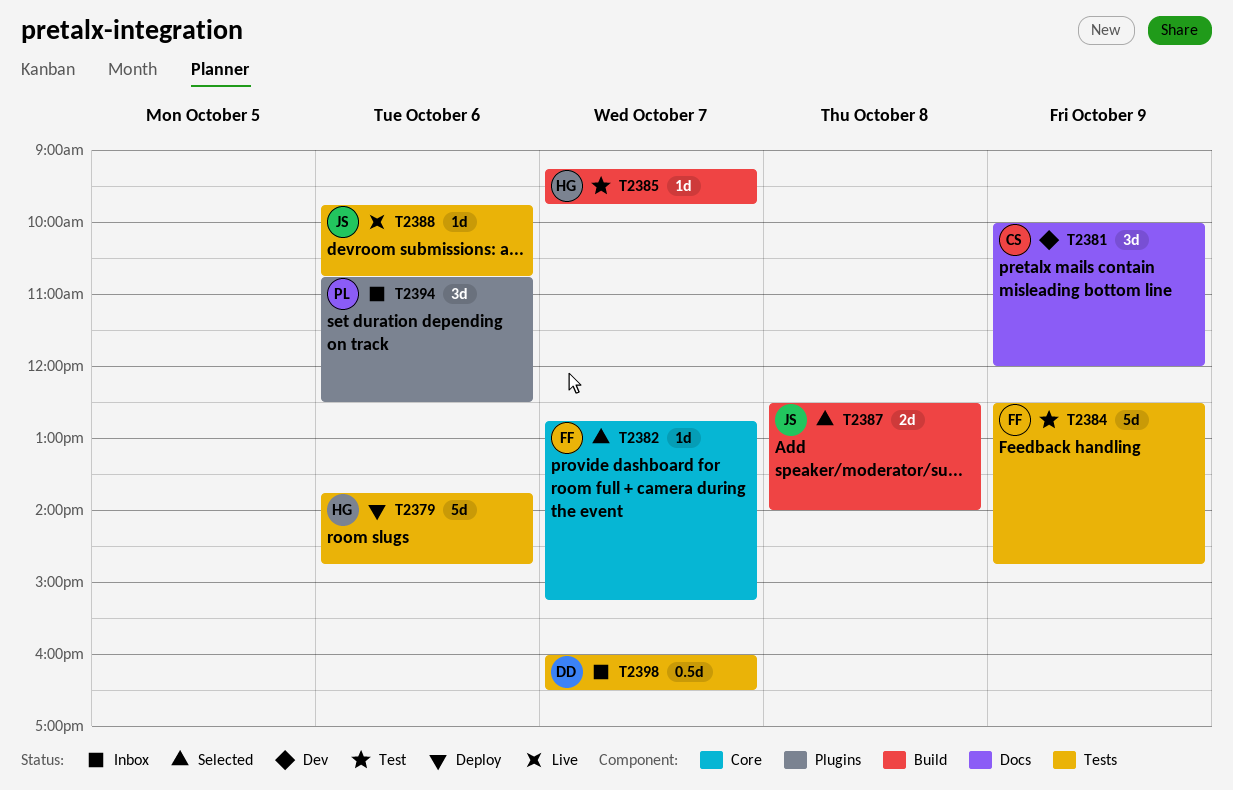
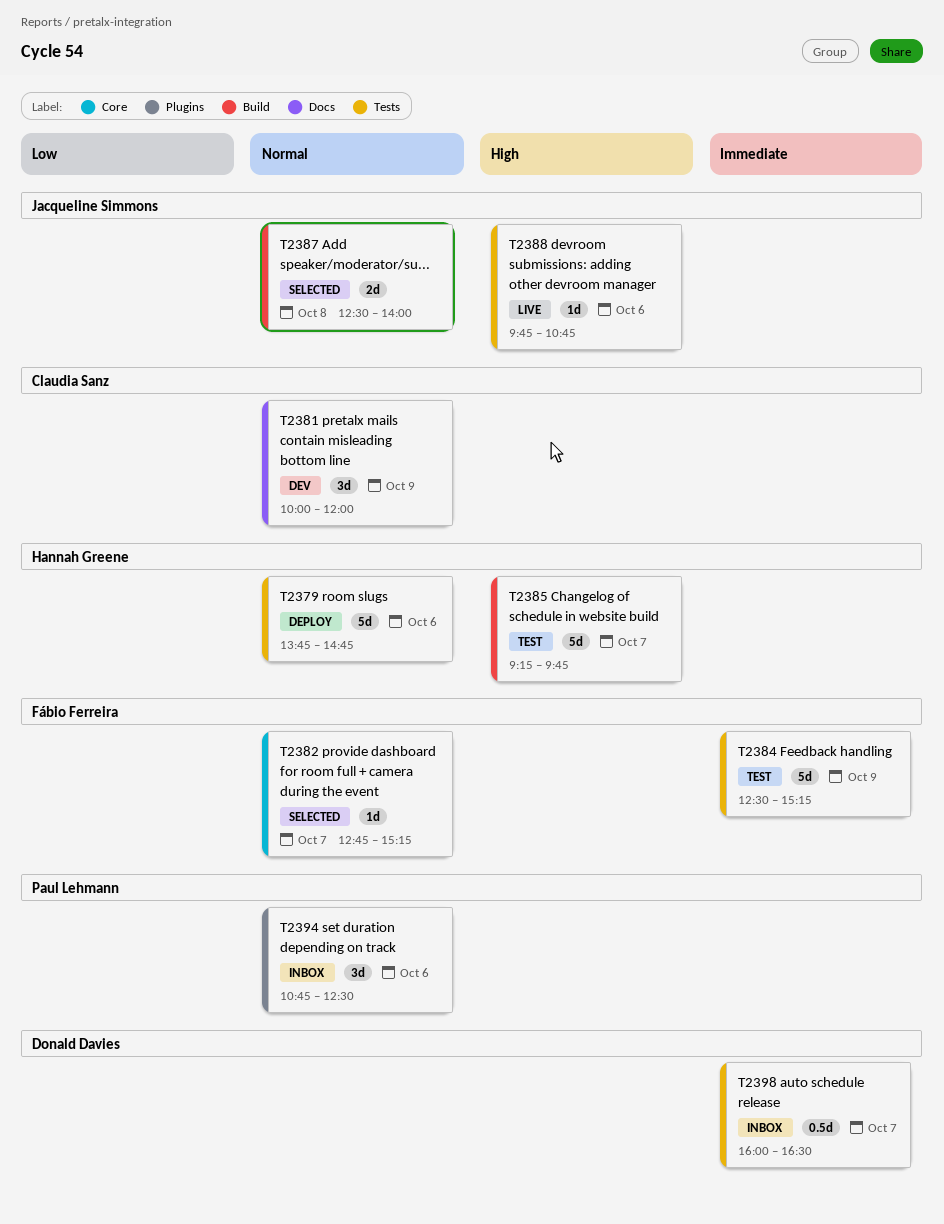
T2384, ends: 14:45 -> 15:15
T2385, estimate: 1d -> 5d

